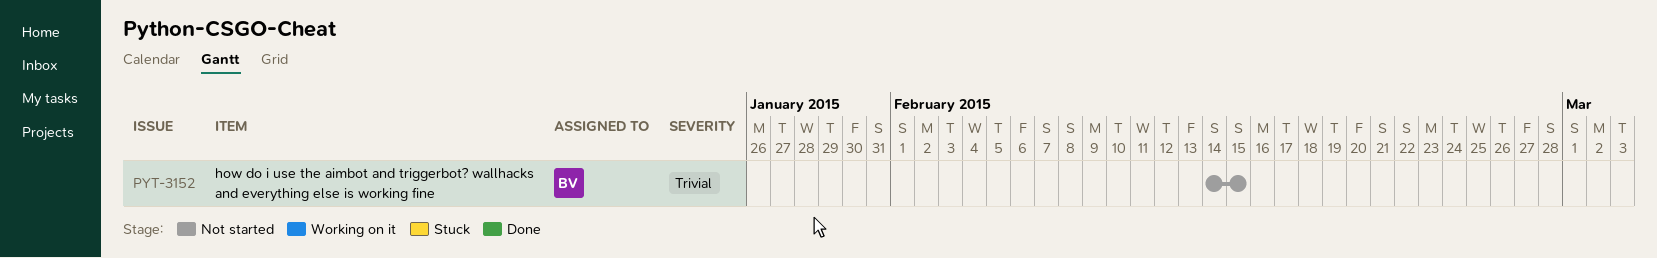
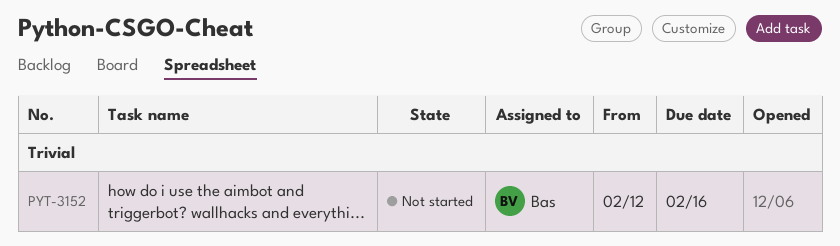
PYT-3152, start: Feb 14 -> Feb 12
PYT-3152, due: Feb 15 -> Feb 16

